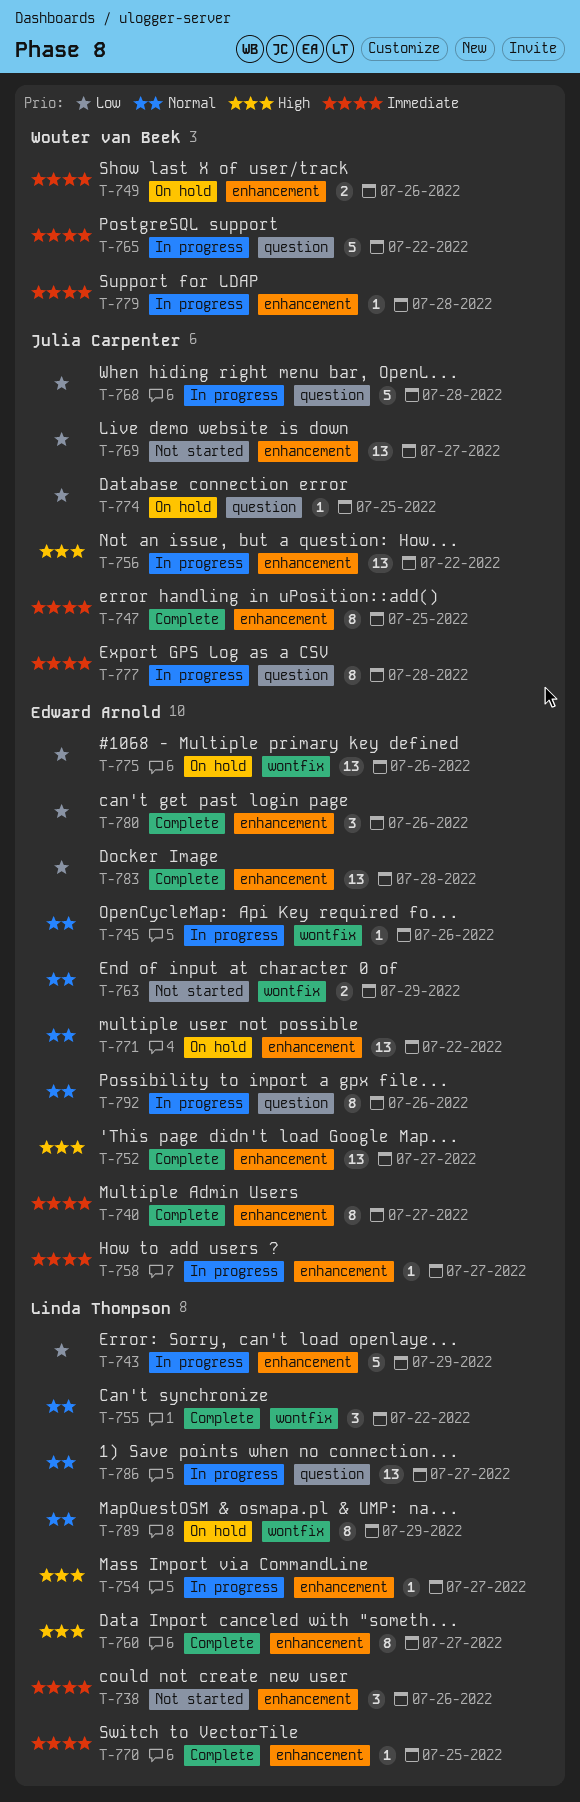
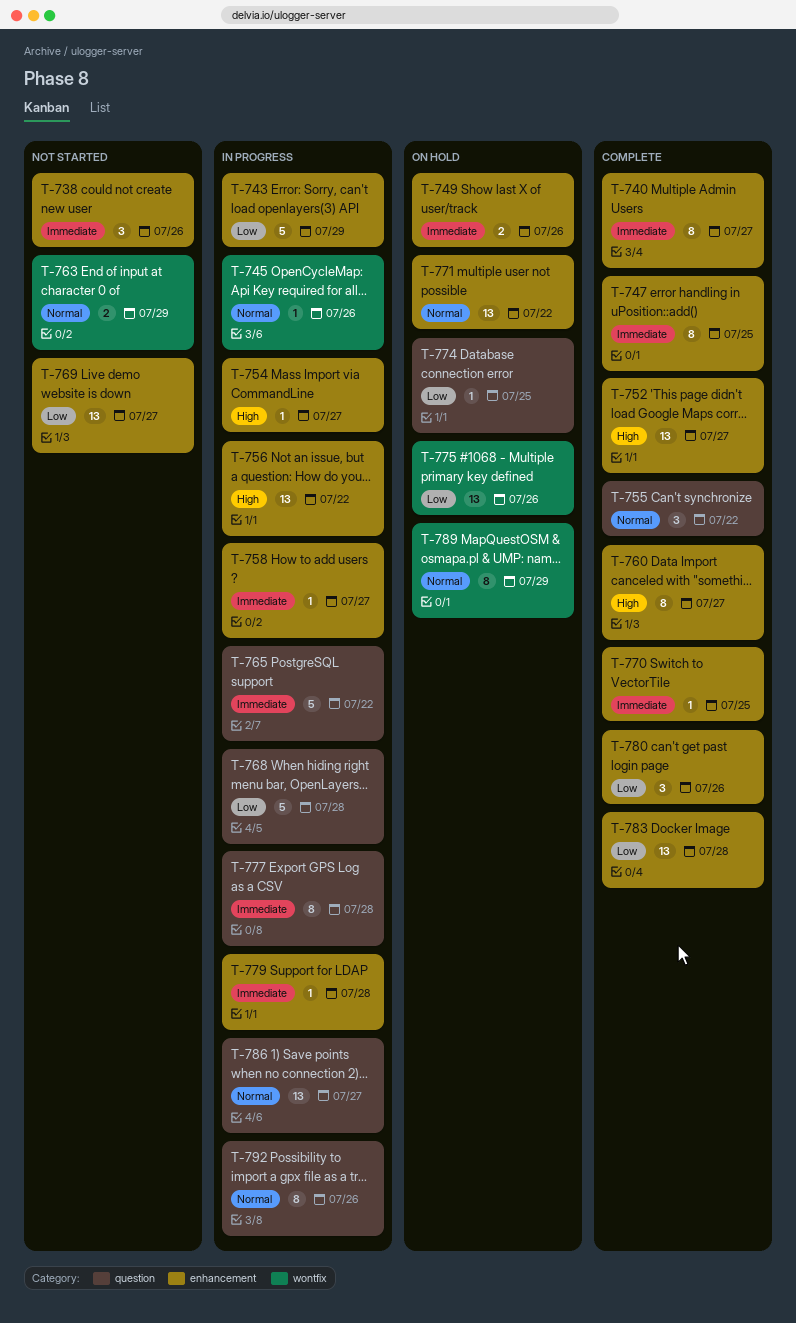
T-755, label: wontfix -> question

